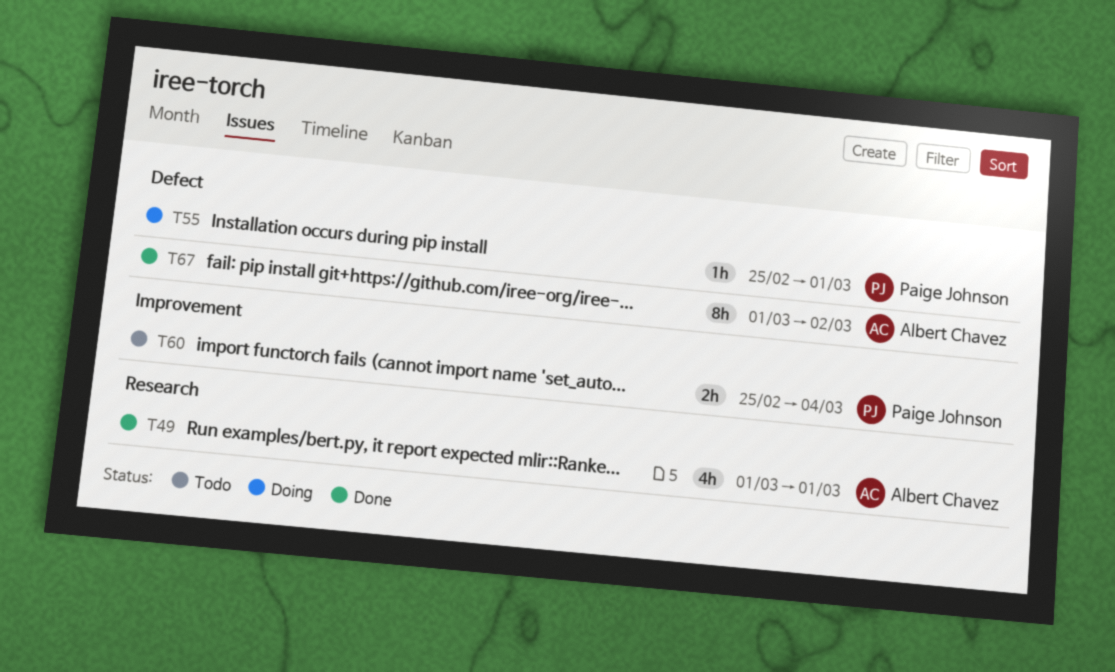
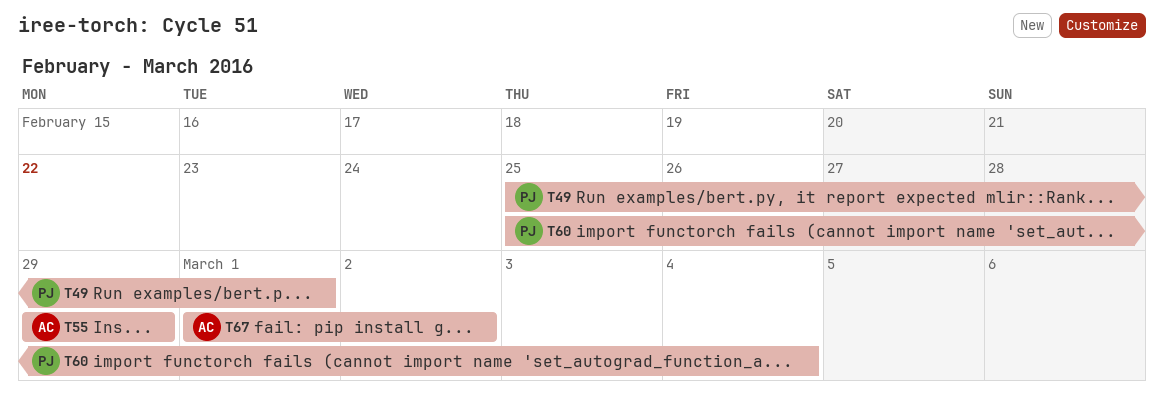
T49, owner: Albert Chavez -> Paige Johnson
T49, start: Mar 1 -> Feb 25
T55, owner: Paige Johnson -> Albert Chavez
T55, start: Feb 25 -> Feb 29
T55, due: Mar 1 -> Feb 29

